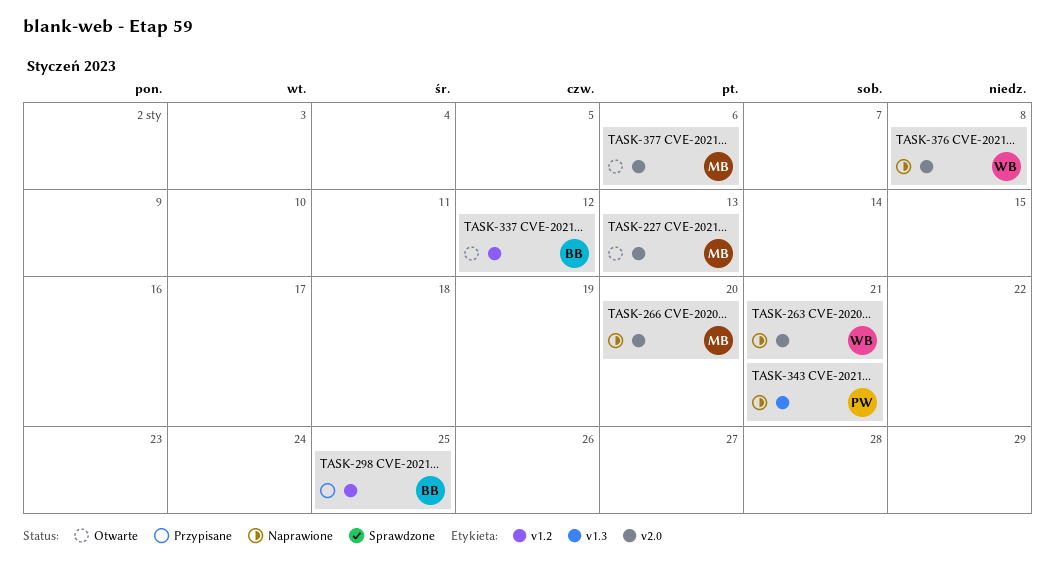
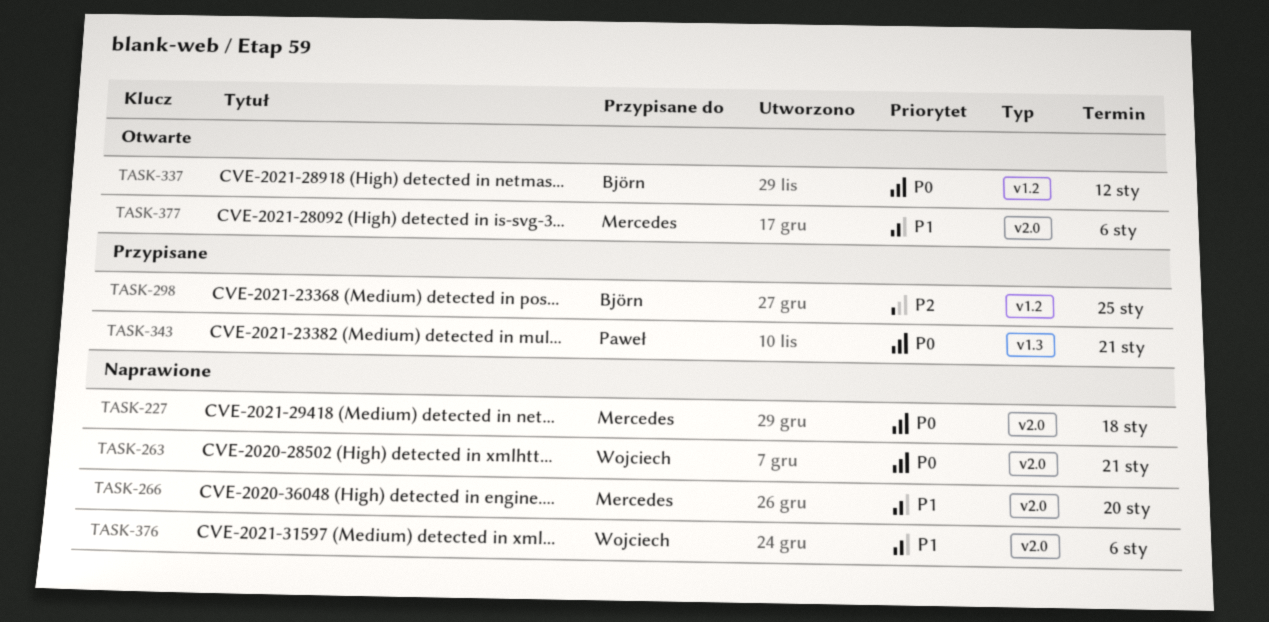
TASK-227, status: Otwarte -> Naprawione
TASK-227, due: Jan 13 -> Jan 18
TASK-343, status: Naprawione -> Przypisane
TASK-376, due: Jan 8 -> Jan 6

